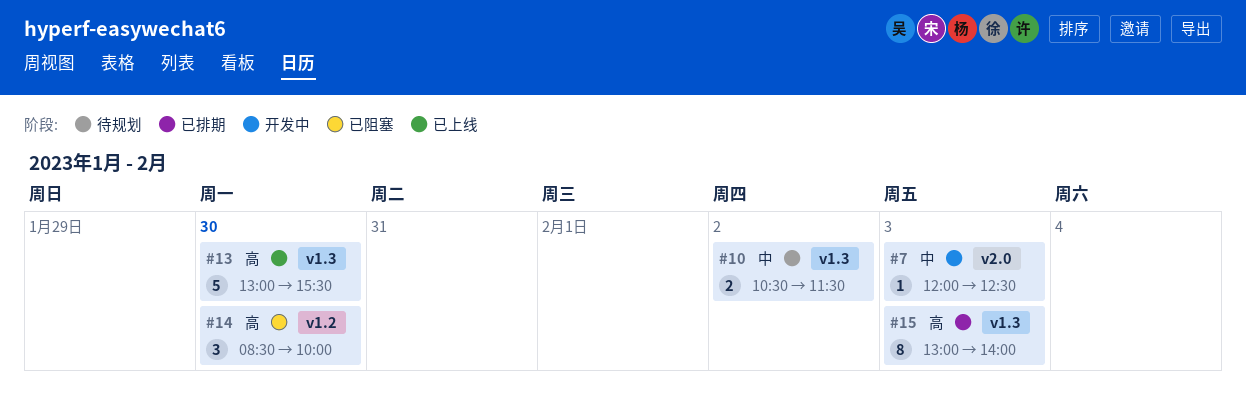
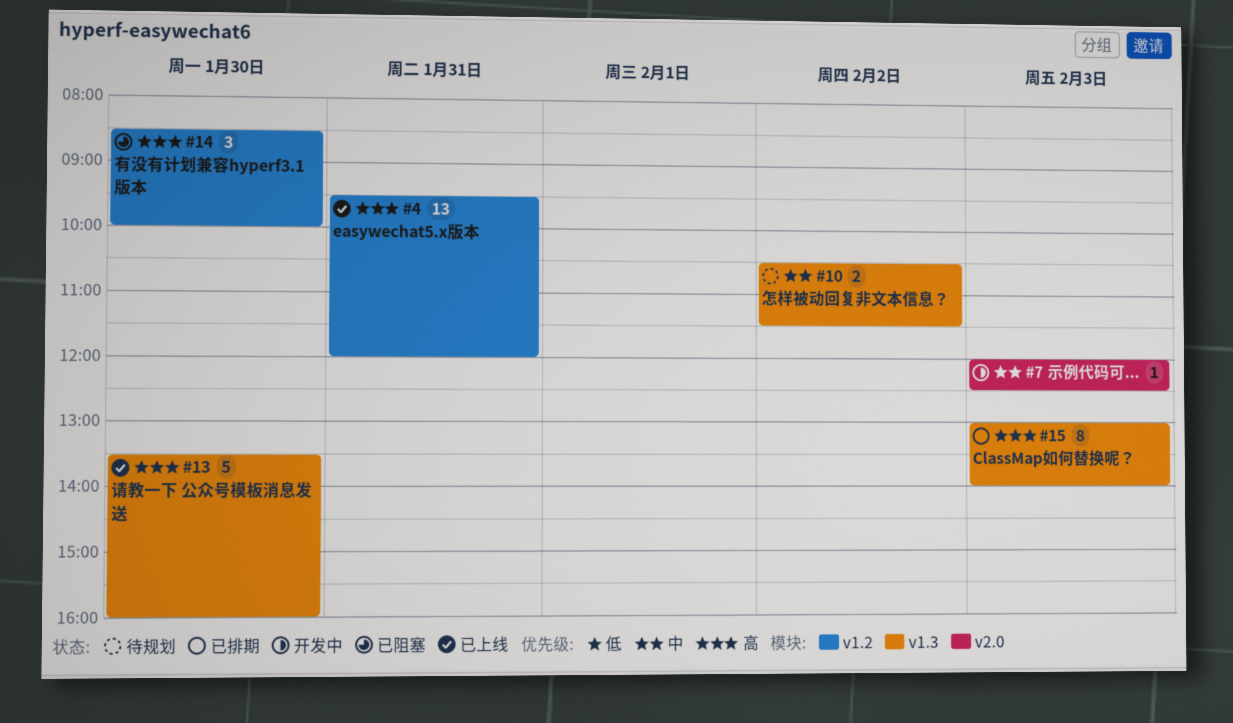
#4: none -> present
#13, begins: 13:00 -> 13:30
#13, ends: 15:30 -> 16:00

